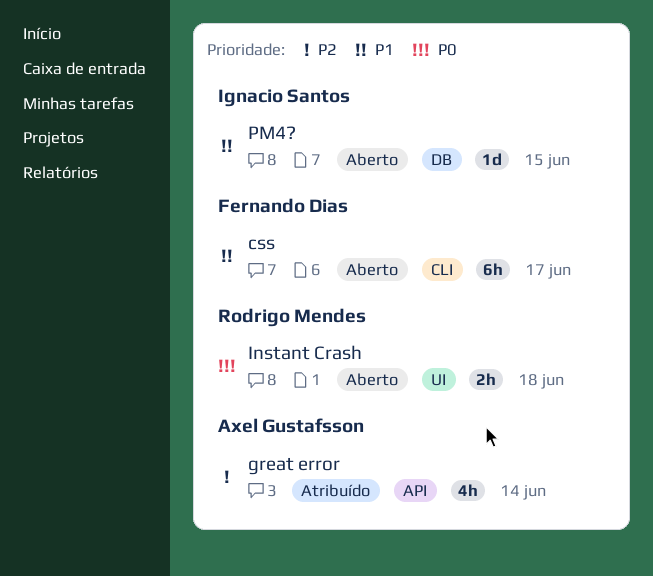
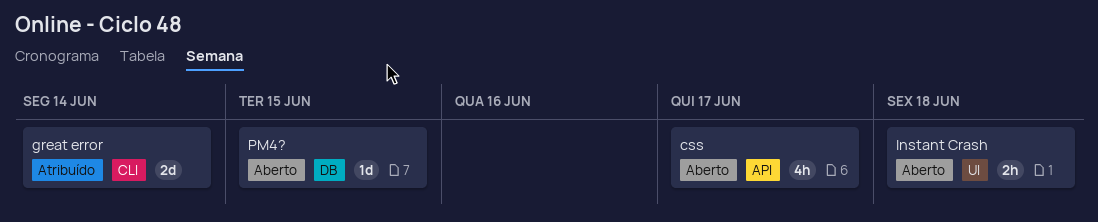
css, label: CLI -> API
css, estimate: 6h -> 4h
great error, label: API -> CLI
great error, estimate: 4h -> 2d

